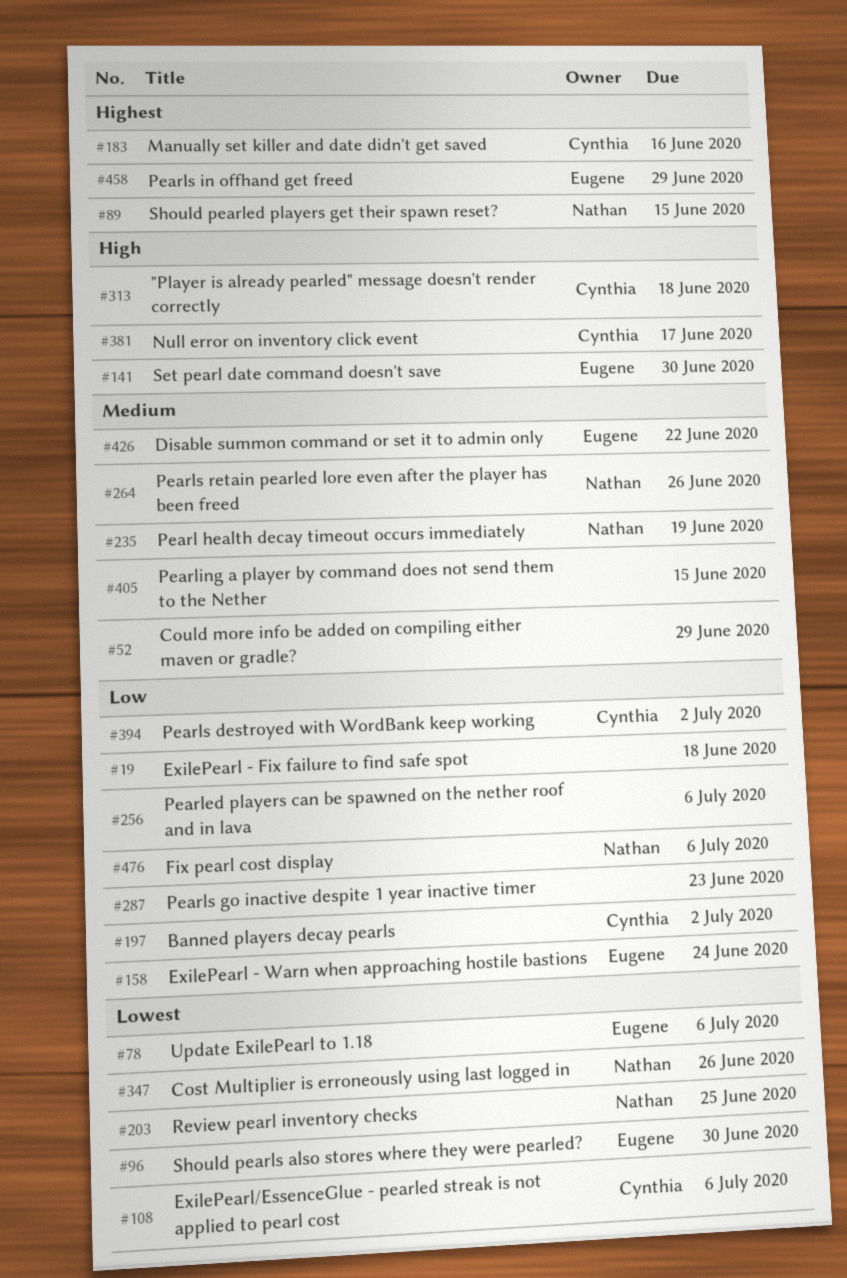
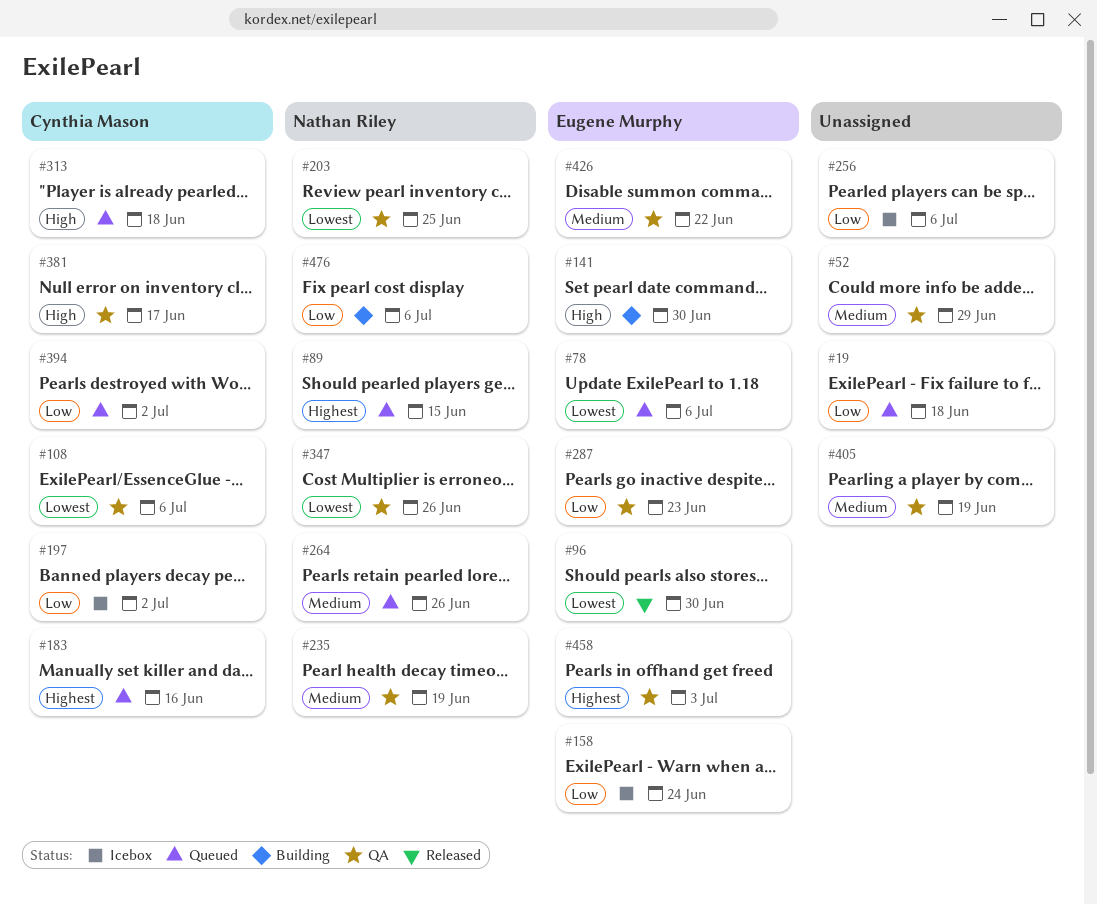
#287, owner: none -> Eugene Murphy
#405, due: Jun 15 -> Jun 19
#458, due: Jun 29 -> Jul 3

